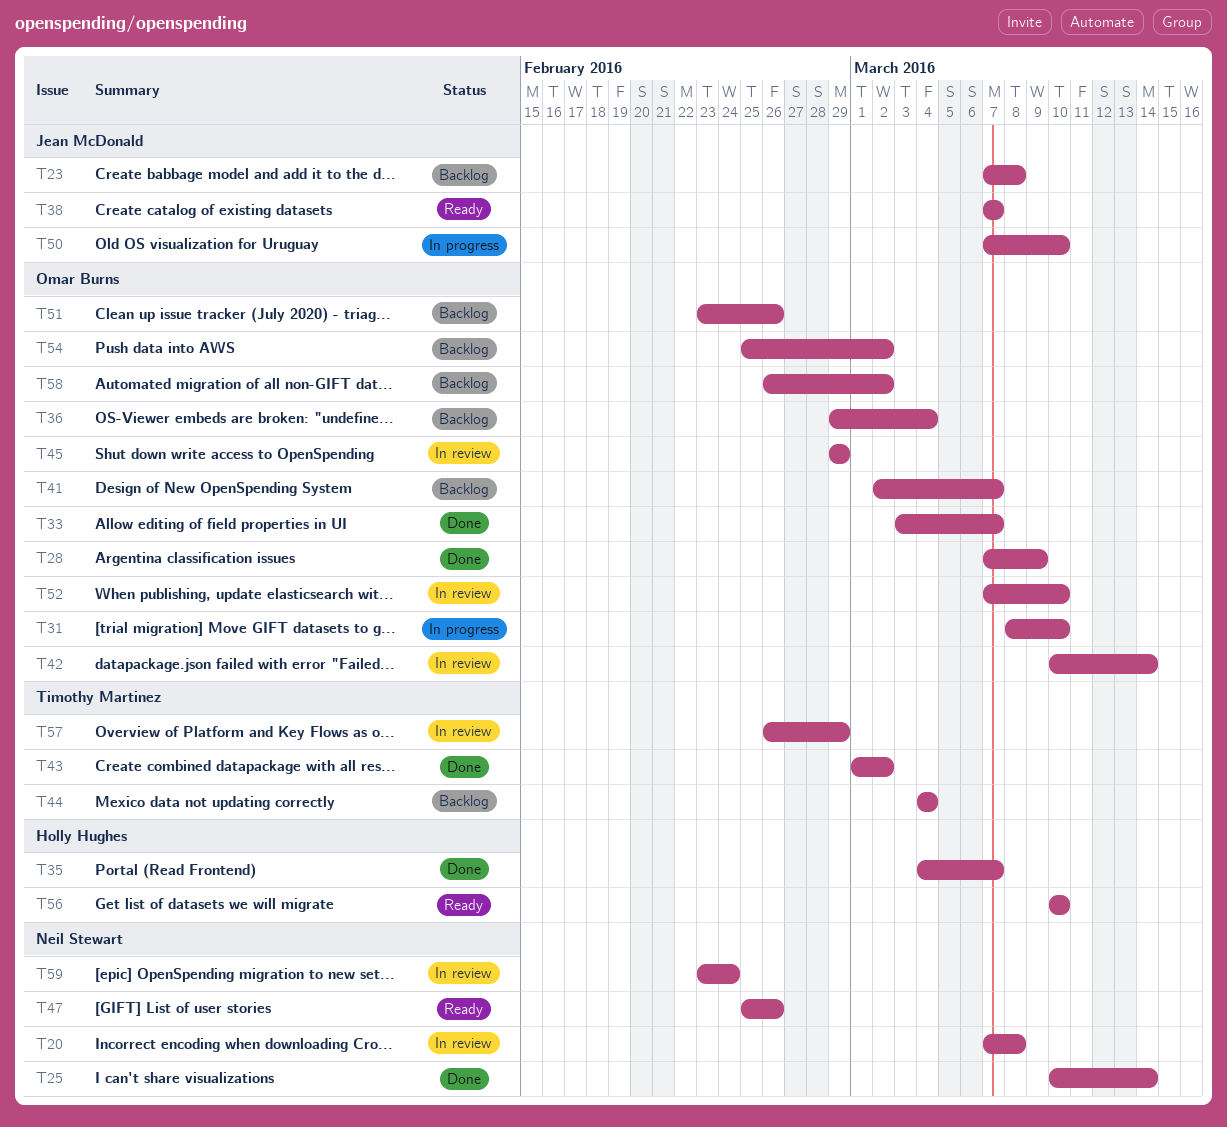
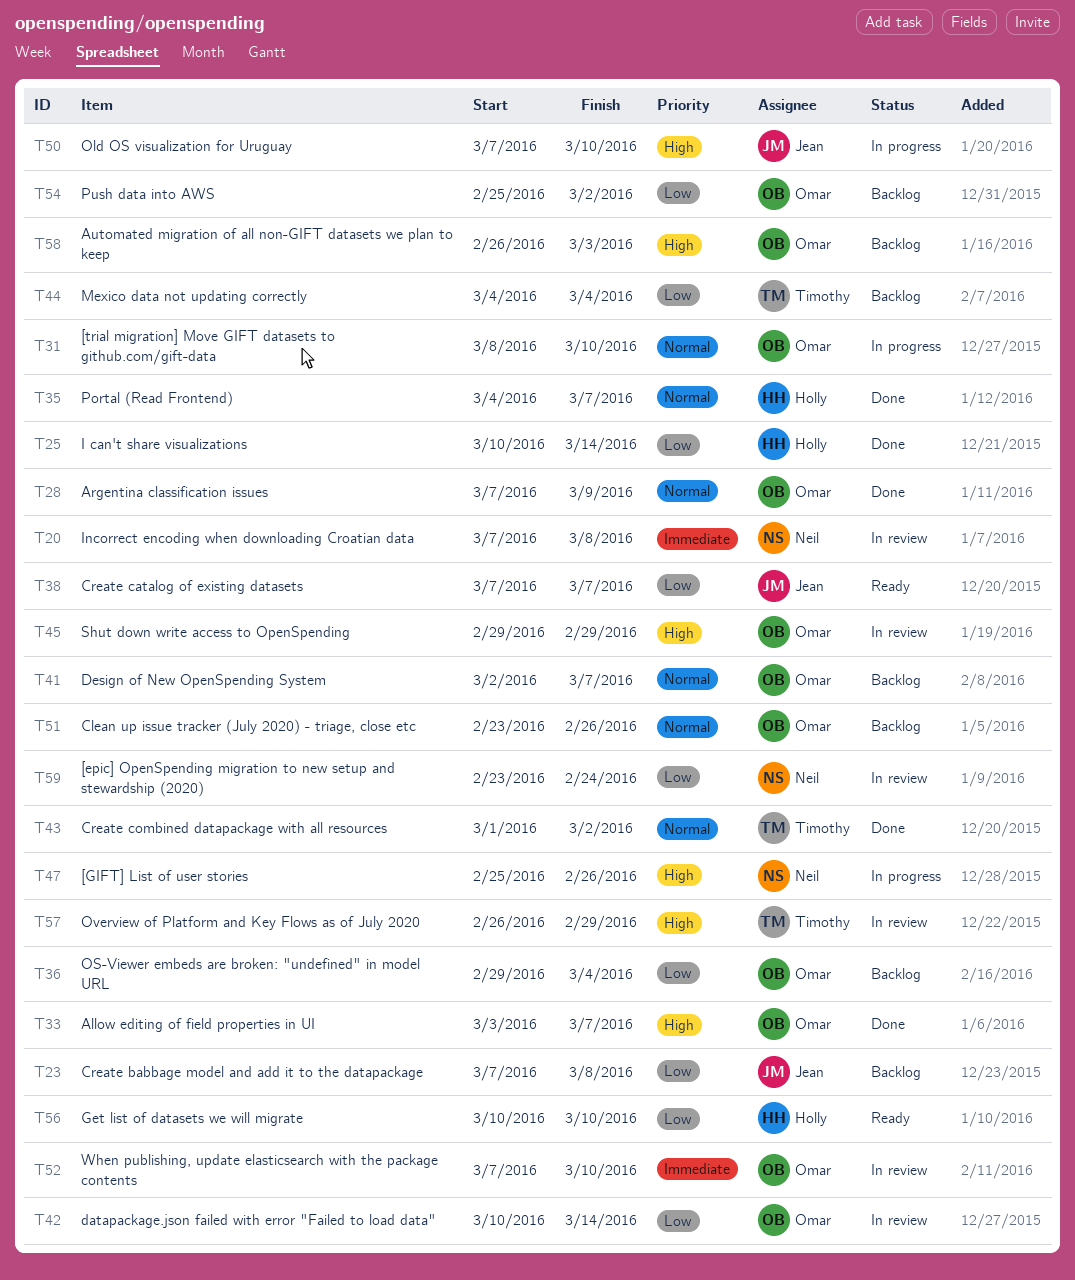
T25, owner: Neil Stewart -> Holly Hughes
T47, status: Ready -> In progress
T58, due: Mar 2 -> Mar 3

